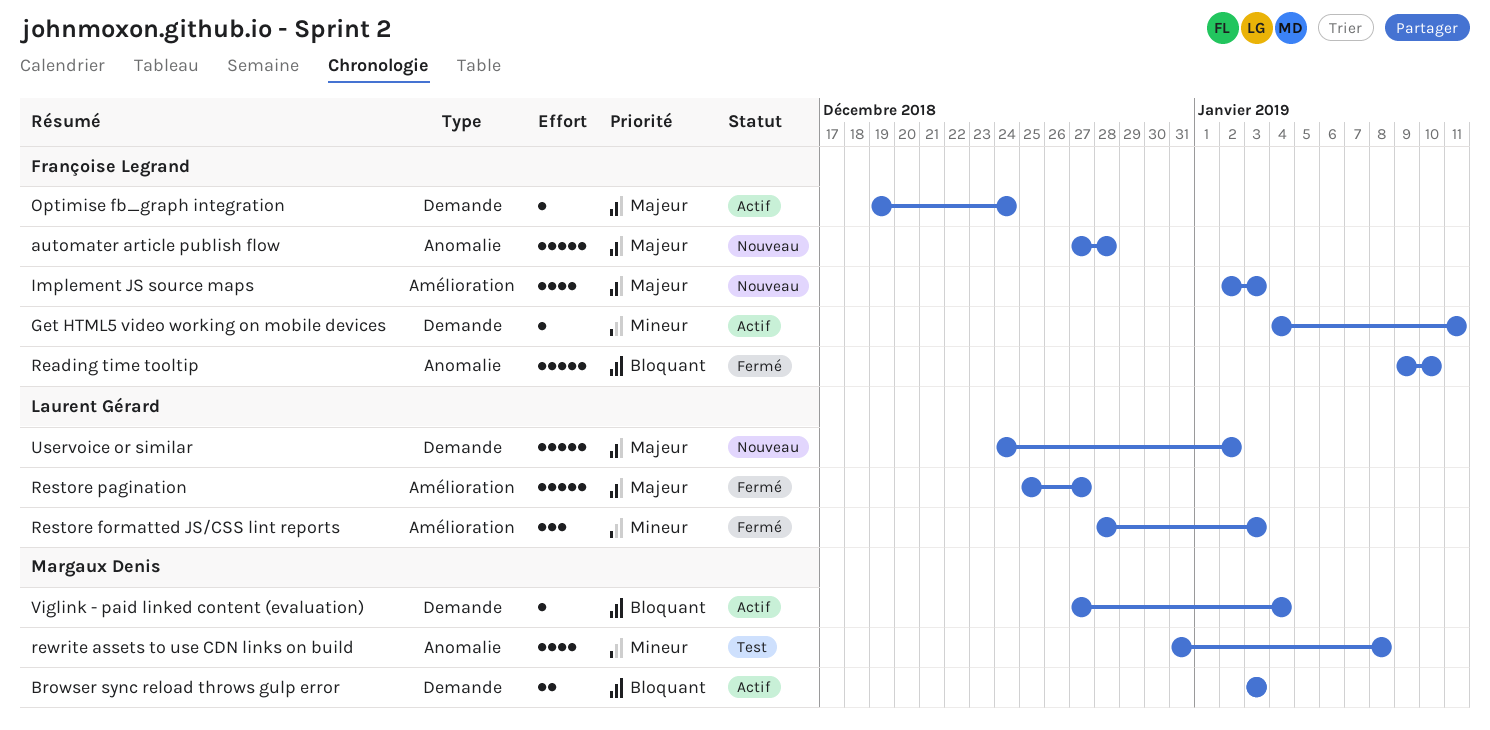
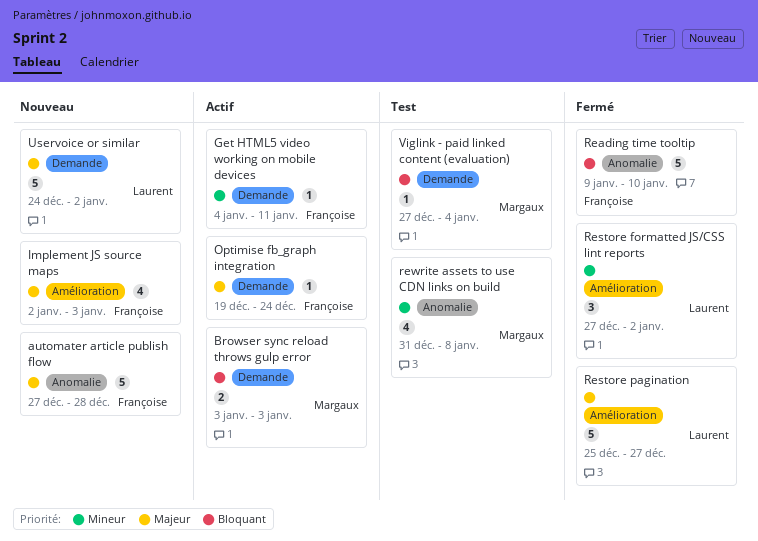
Restore formatted JS/CSS lint reports, start: Dec 28 -> Dec 27
Restore formatted JS/CSS lint reports, due: Jan 3 -> Jan 2
Viglink - paid linked content (evaluation), status: Actif -> Test

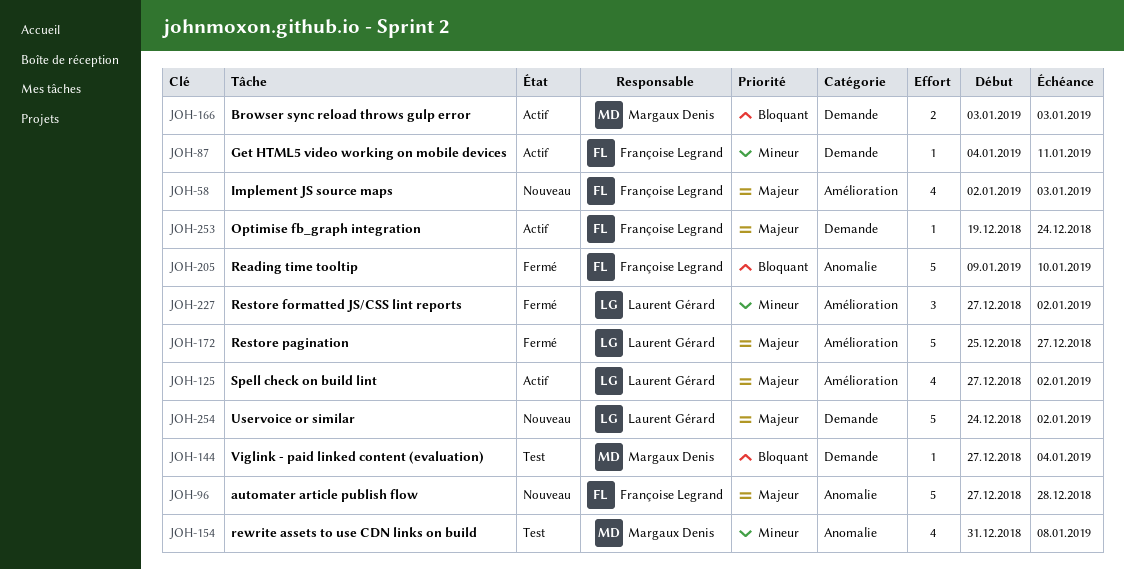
Spell check on build lint: none -> present

